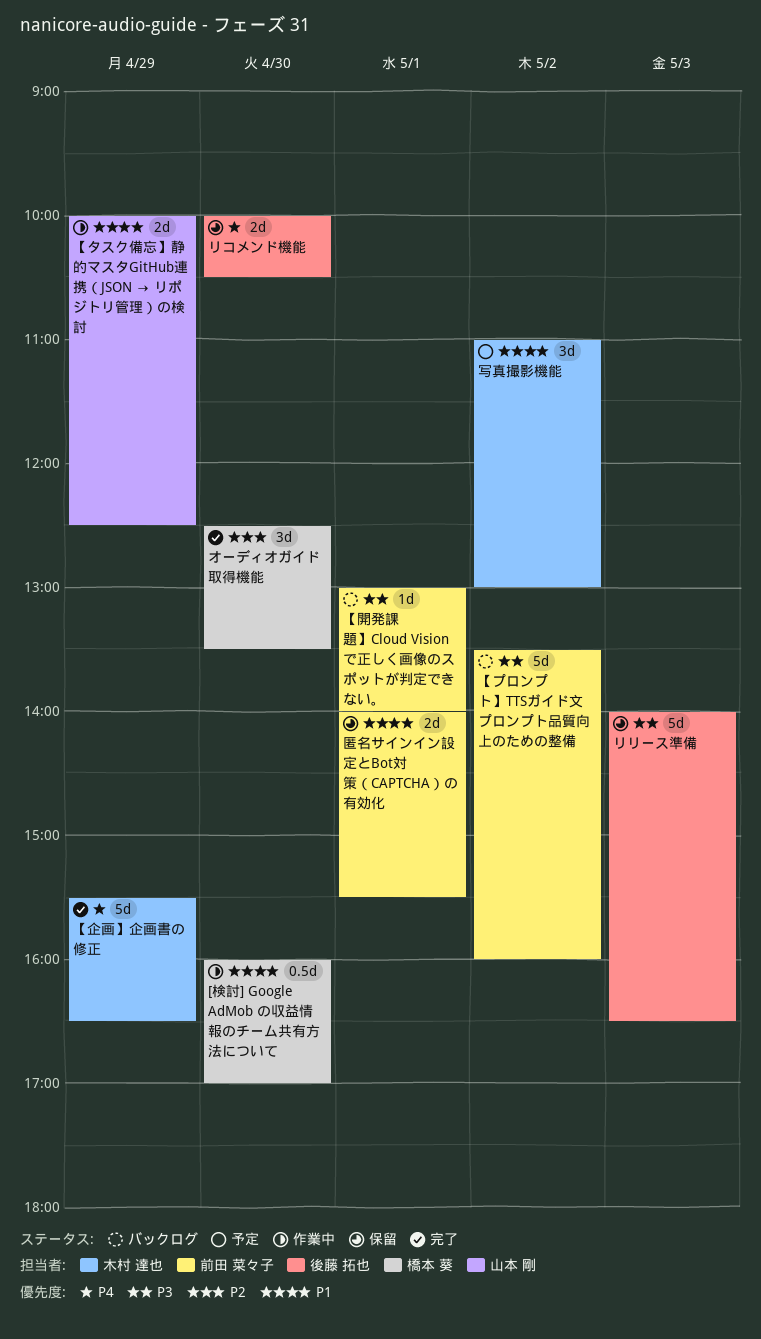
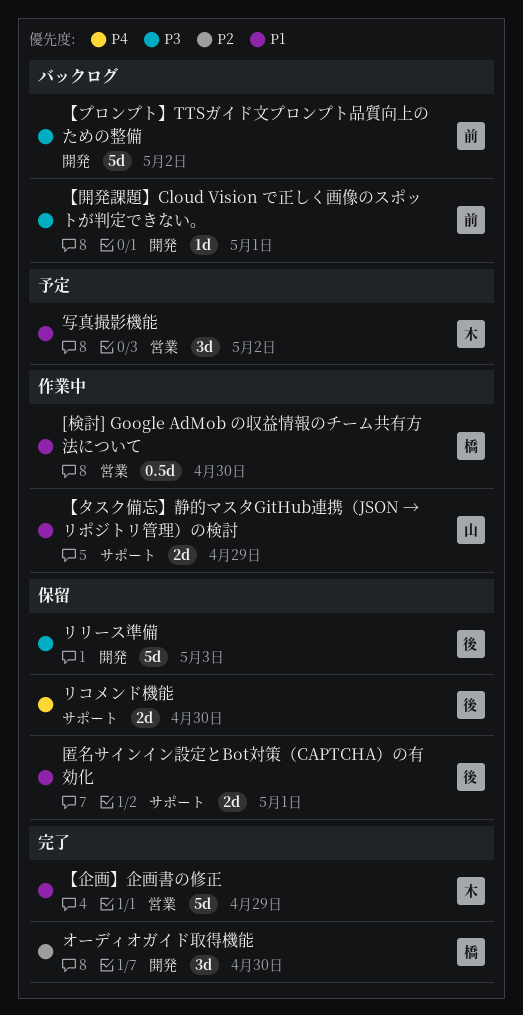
【企画】企画書の修正, priority: P4 -> P1
匿名サインイン設定とBot対策（CAPTCHA）の有効化, owner: 前田 菜々子 -> 後藤 拓也

